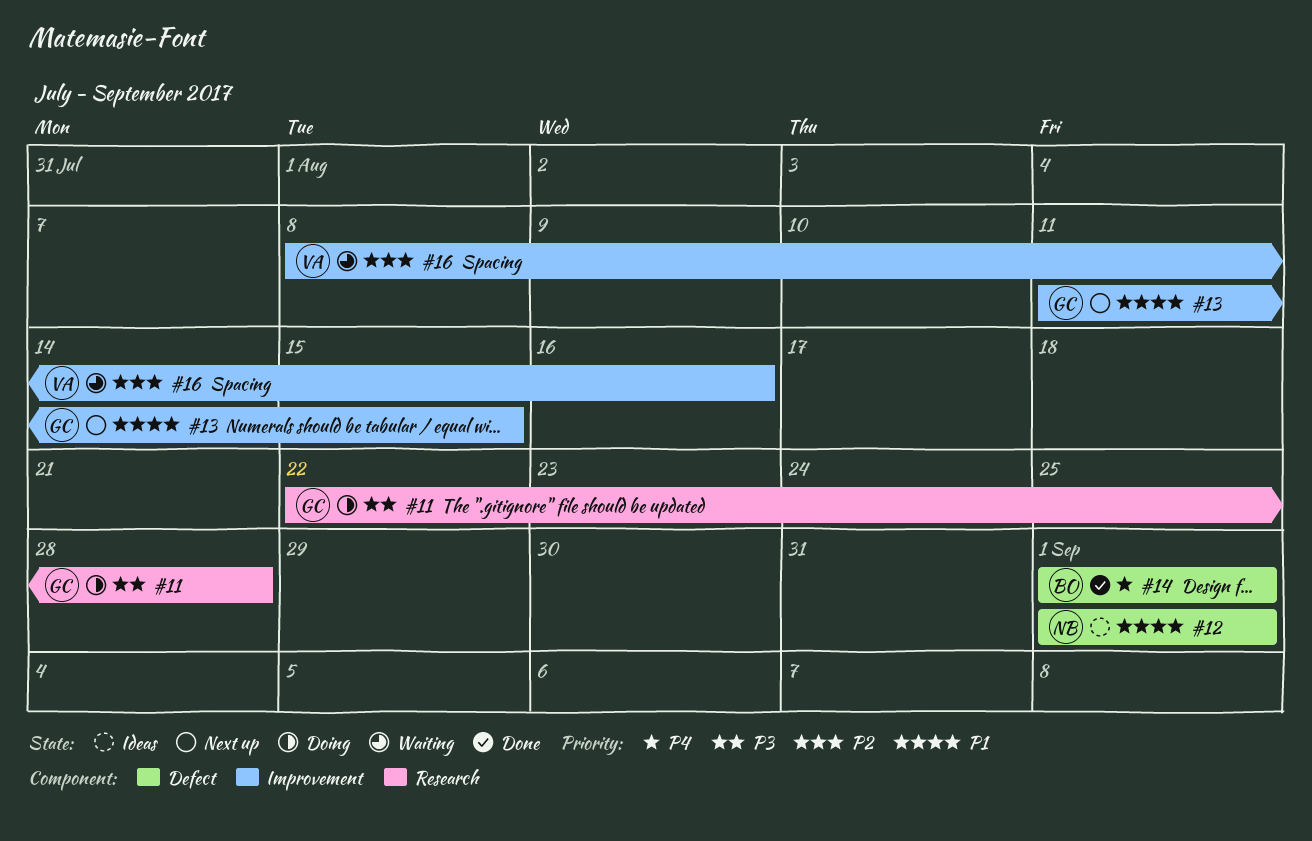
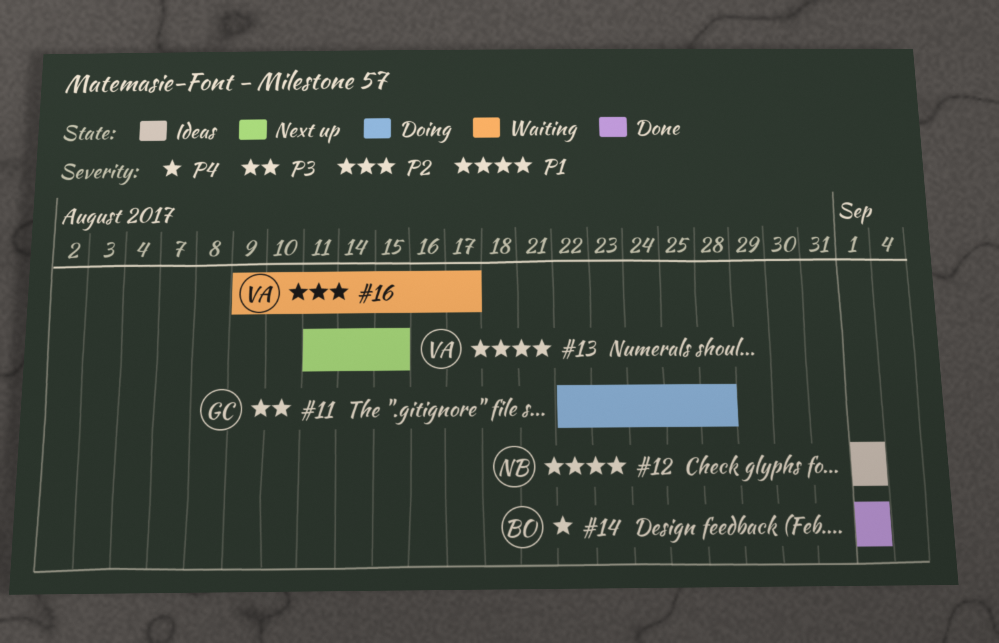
#13, owner: GC -> VA
#16, start: Aug 8 -> Aug 9
#16, due: Aug 16 -> Aug 17

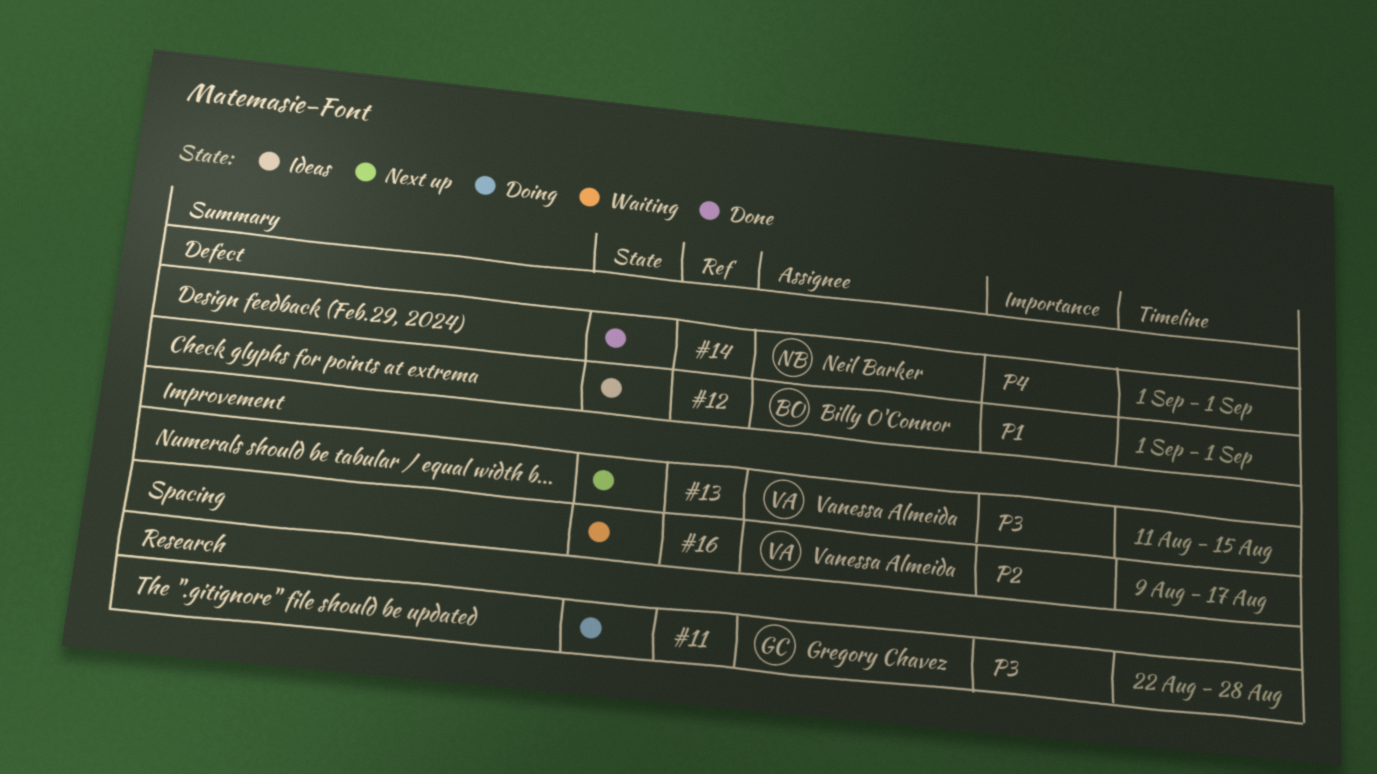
#12, owner: Neil Barker -> Billy O'Connor
#13, priority: P1 -> P3
#14, owner: Billy O'Connor -> Neil Barker

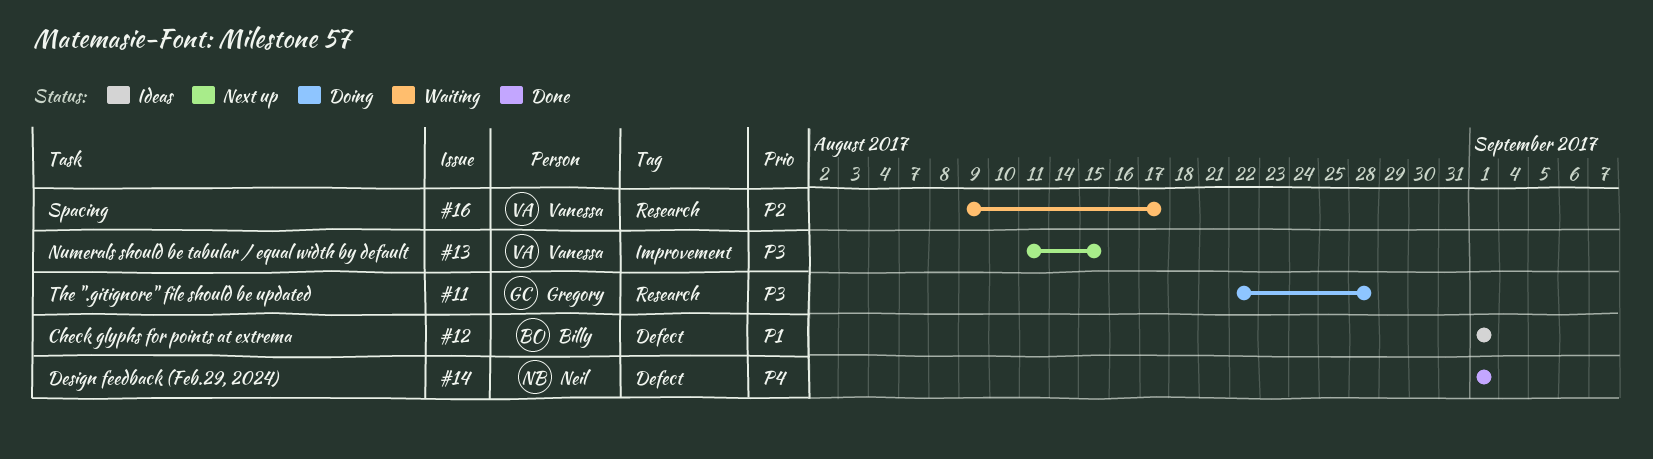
#16, label: Improvement -> Research

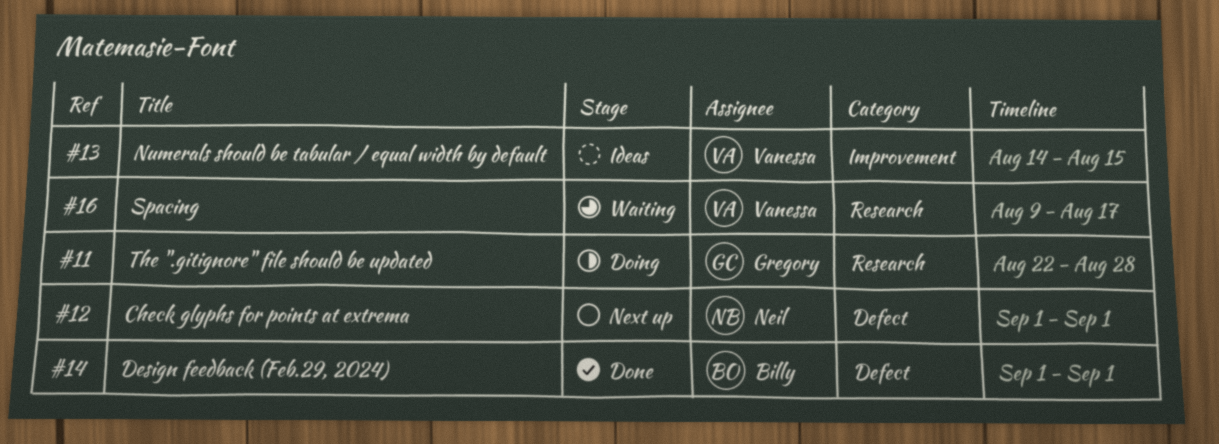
#12, status: Ideas -> Next up
#12, owner: Billy -> Neil
#13, status: Next up -> Ideas
#13, start: Aug 11 -> Aug 14
#14, owner: Neil -> Billy

